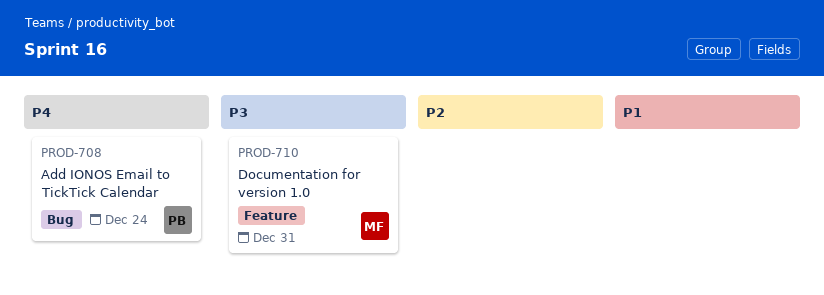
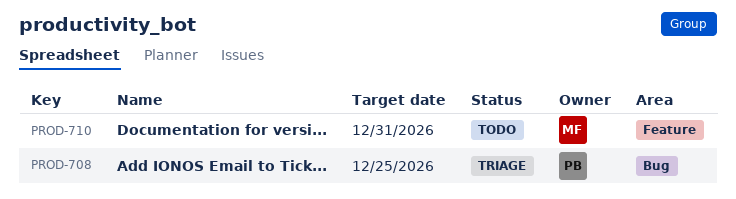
PROD-708, due: Dec 24 -> Dec 25

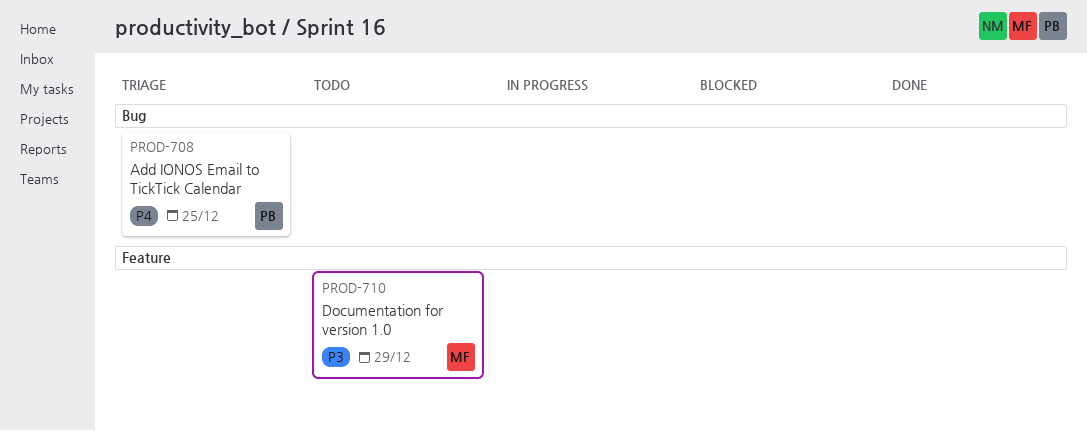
PROD-710, due: Dec 31 -> Dec 29

